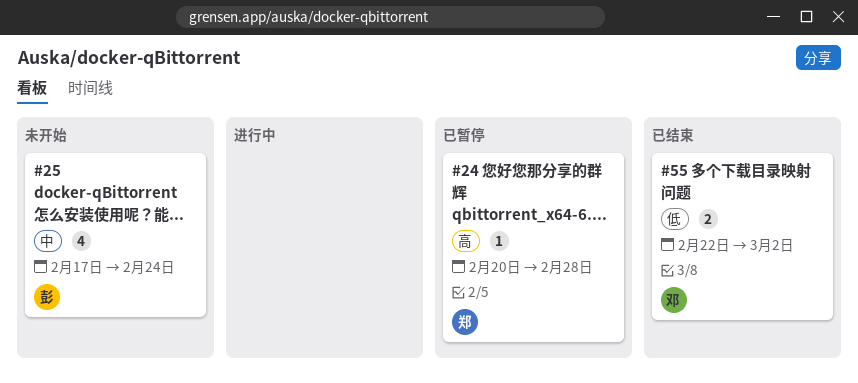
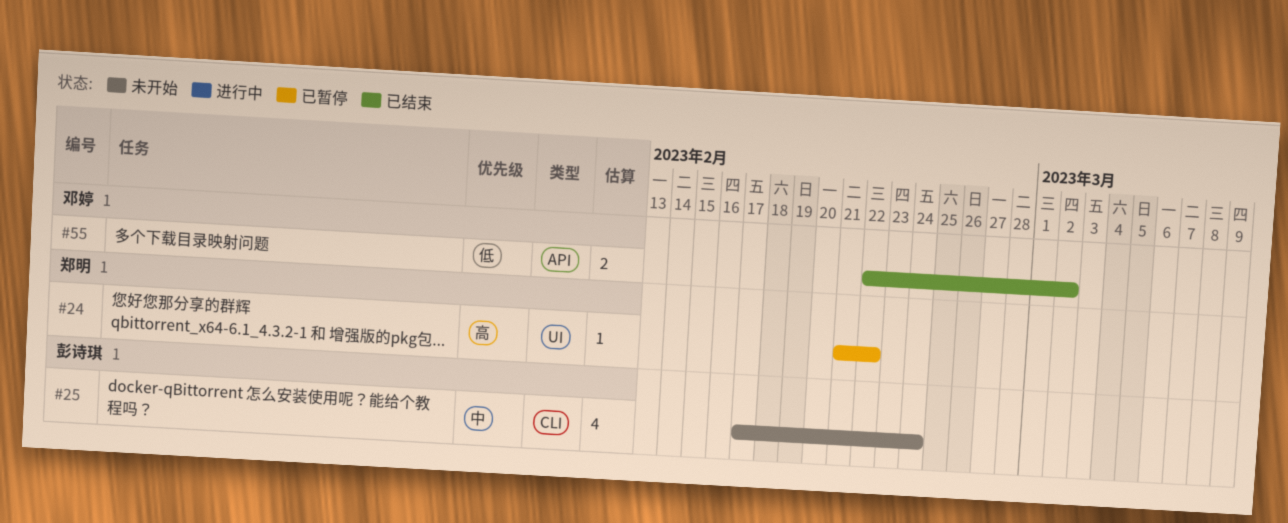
#24, start: Feb 20 -> Feb 21
#24, due: Feb 28 -> Feb 22

